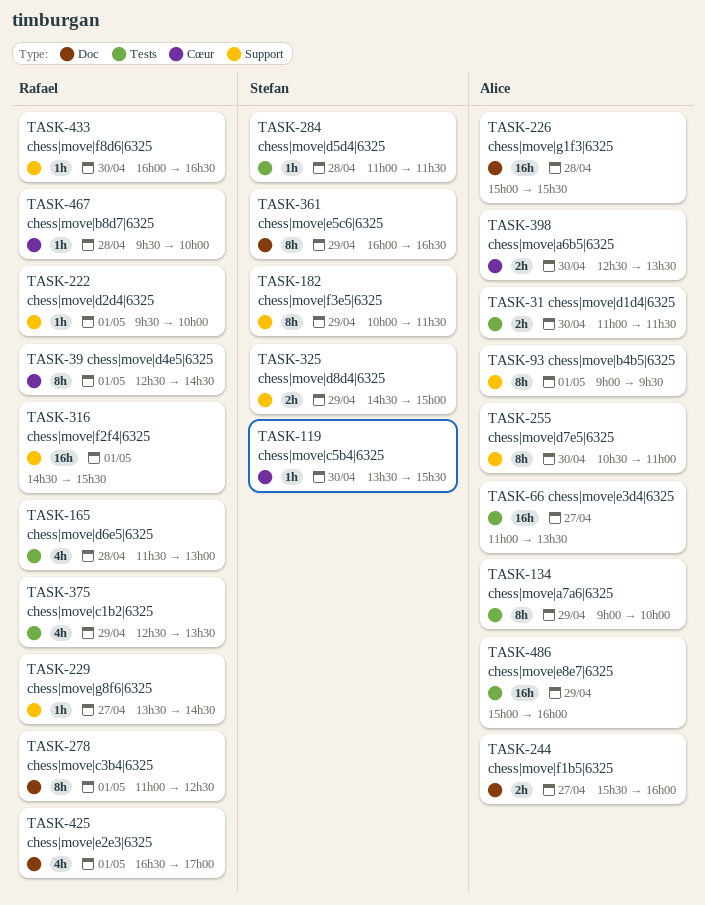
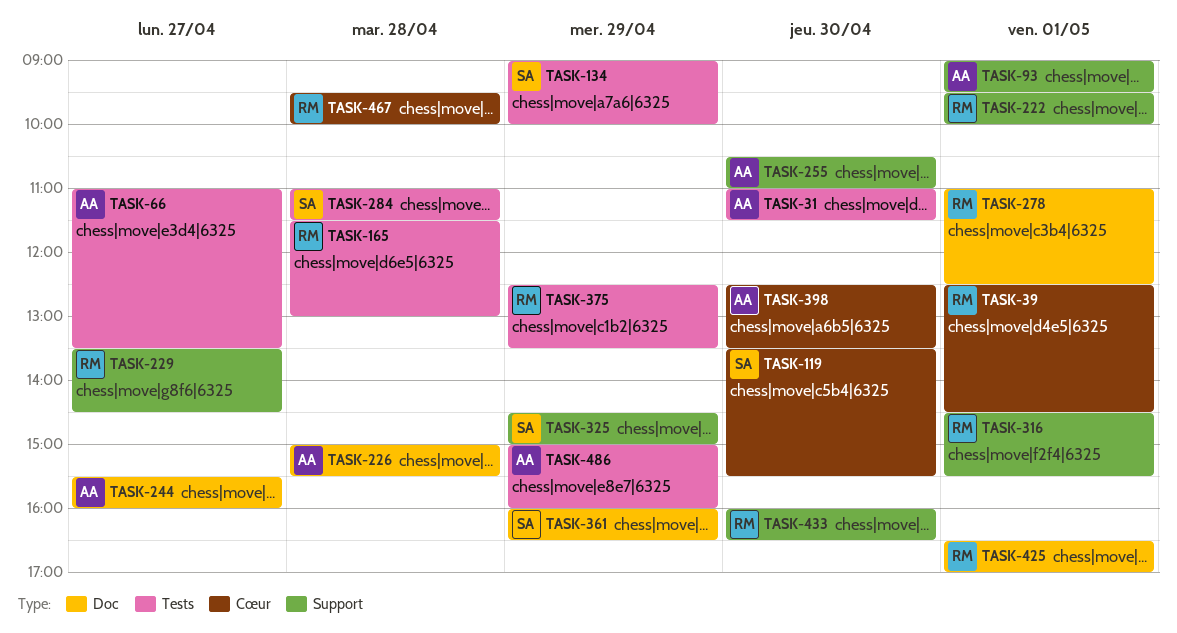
TASK-134, owner: Alice -> Stefan
TASK-182: present -> none

